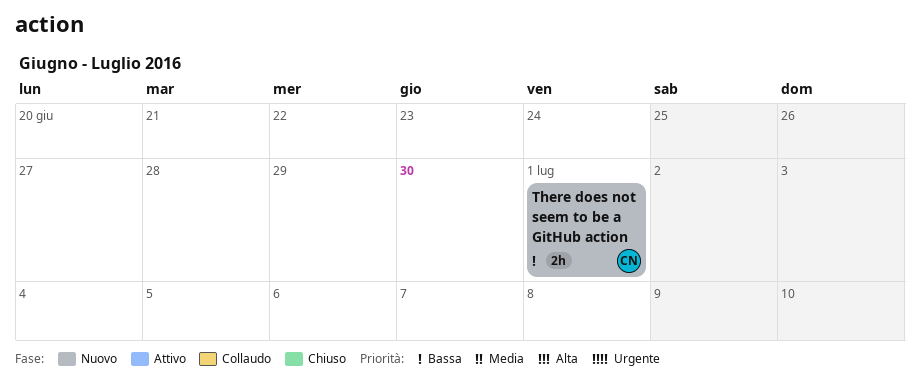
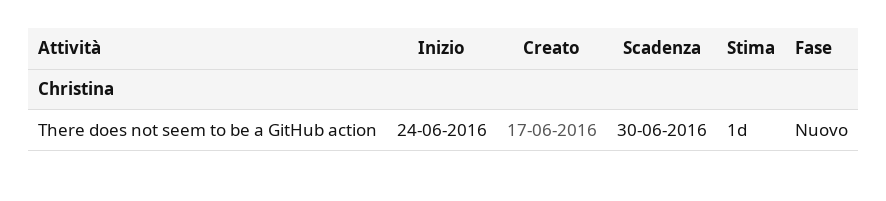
There does not seem to be a GitHub action, estimate: 2h -> 1d
There does not seem to be a GitHub action, due: Jul 1 -> Jun 30

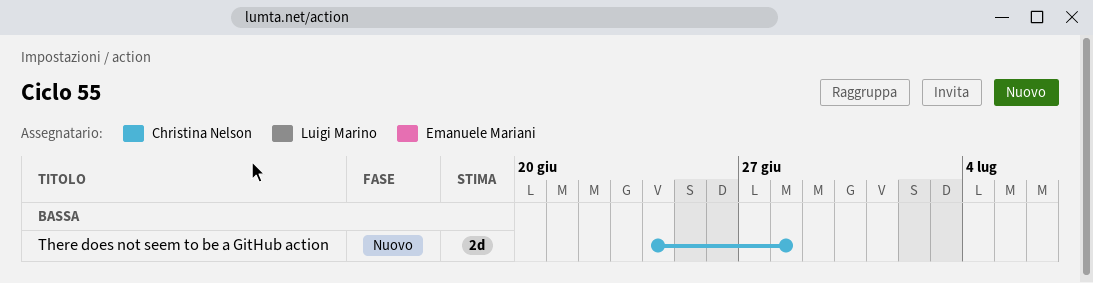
There does not seem to be a GitHub action, estimate: 1d -> 2d
There does not seem to be a GitHub action, due: Jun 30 -> Jun 28

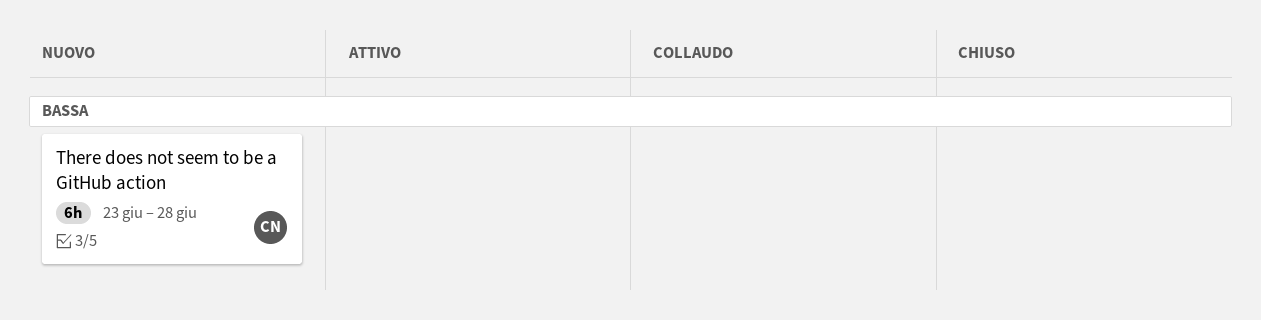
There does not seem to be a GitHub action, estimate: 2d -> 6h
There does not seem to be a GitHub action, start: Jun 24 -> Jun 23

